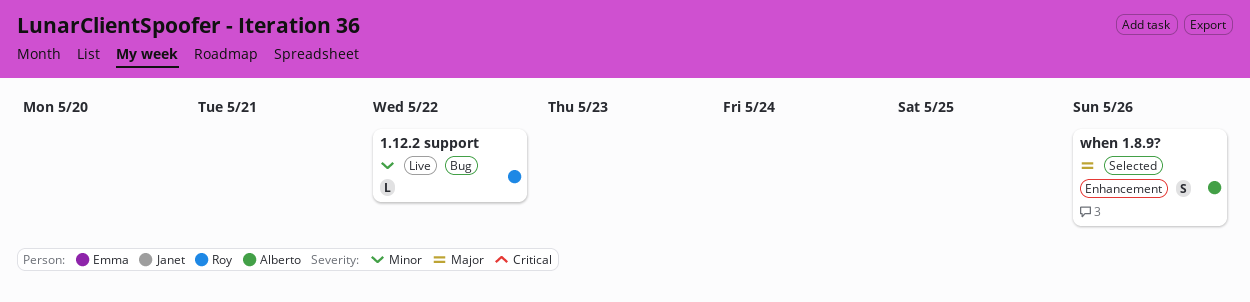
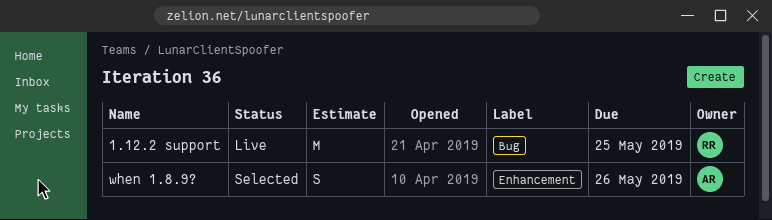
1.12.2 support, estimate: L -> M
1.12.2 support, due: May 22 -> May 25

